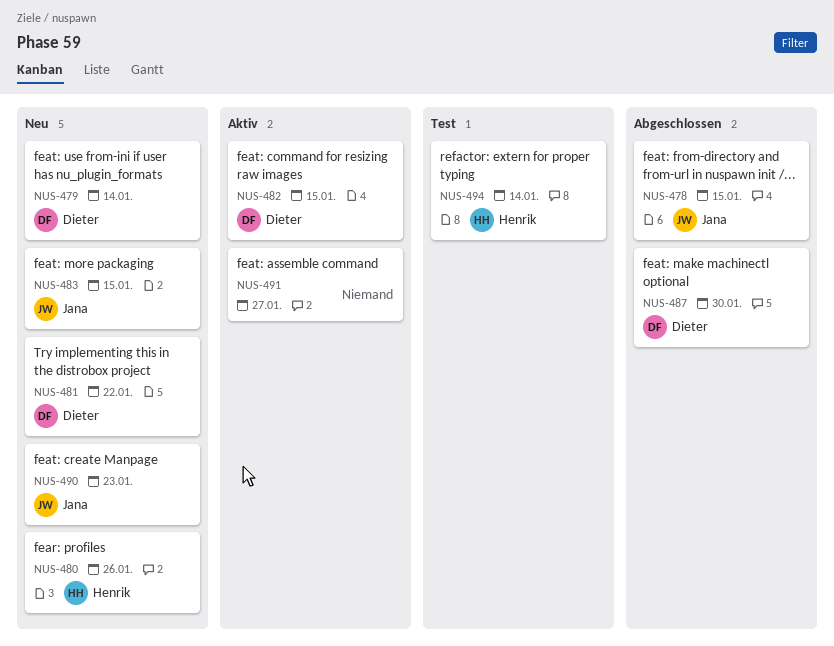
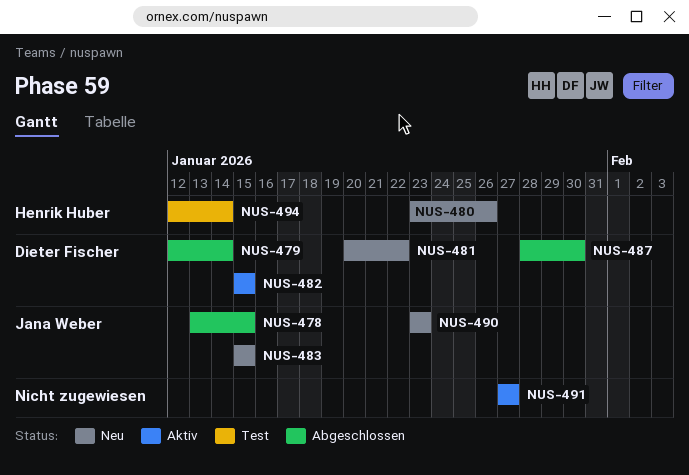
NUS-479, status: Neu -> Abgeschlossen

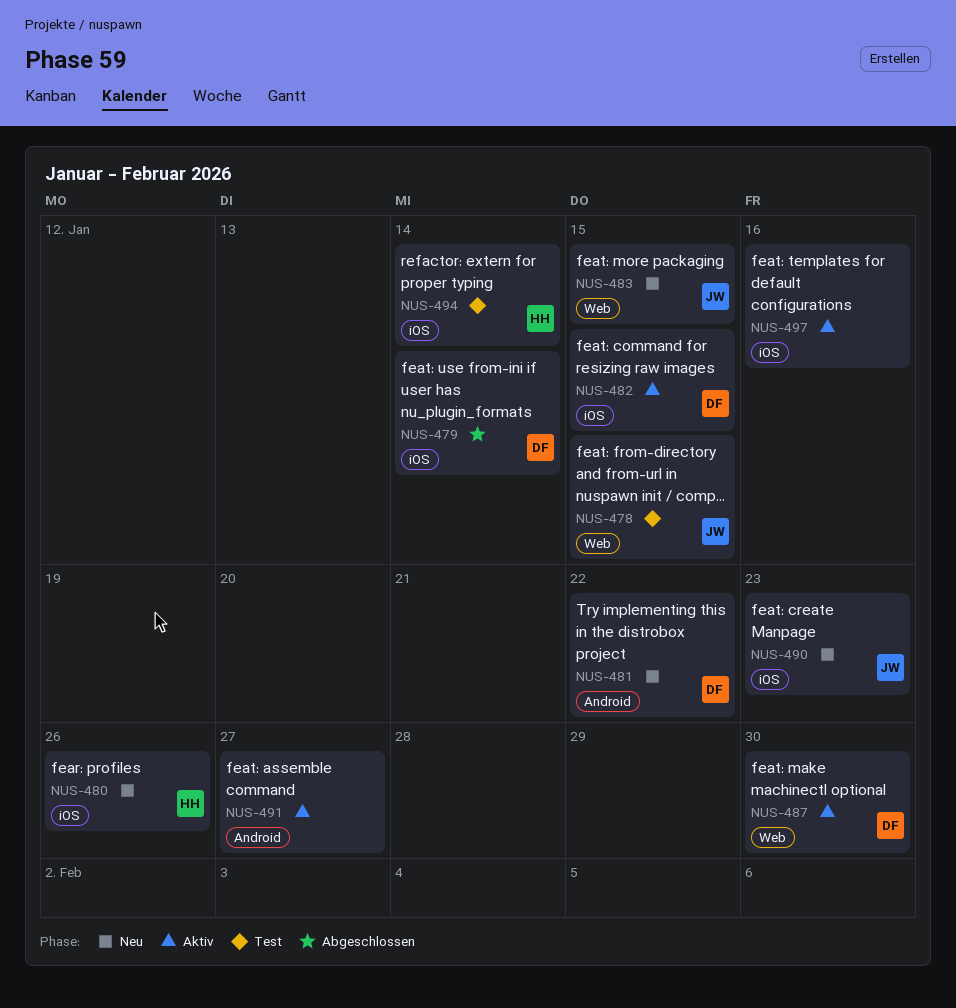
NUS-478, status: Abgeschlossen -> Test
NUS-487, status: Abgeschlossen -> Aktiv
NUS-497: none -> present

